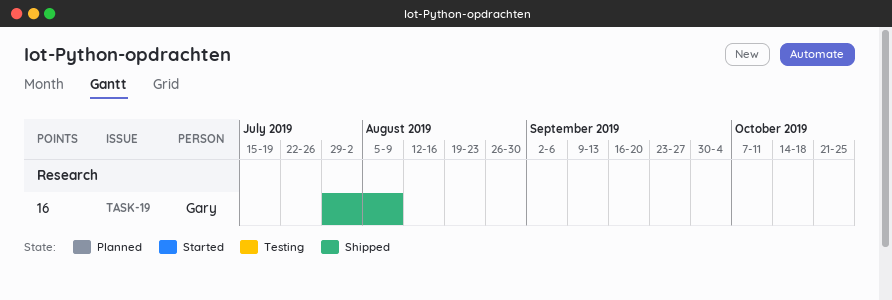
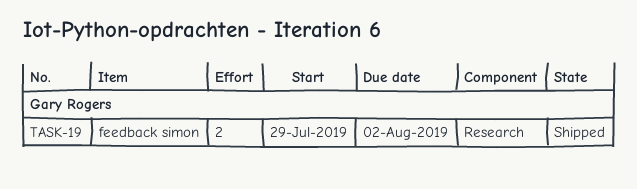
TASK-19, estimate: 16 -> 2
TASK-19, due: Aug 9 -> Aug 2

